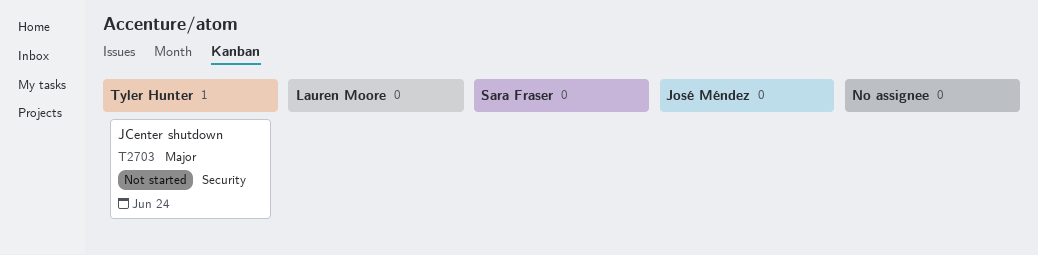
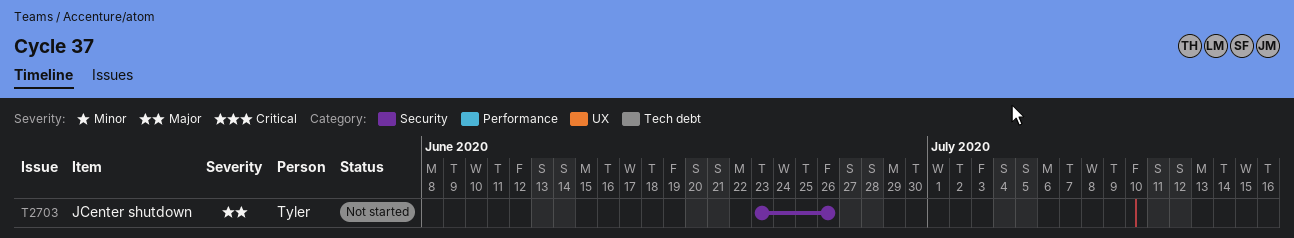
T2703, due: Jun 24 -> Jun 26

